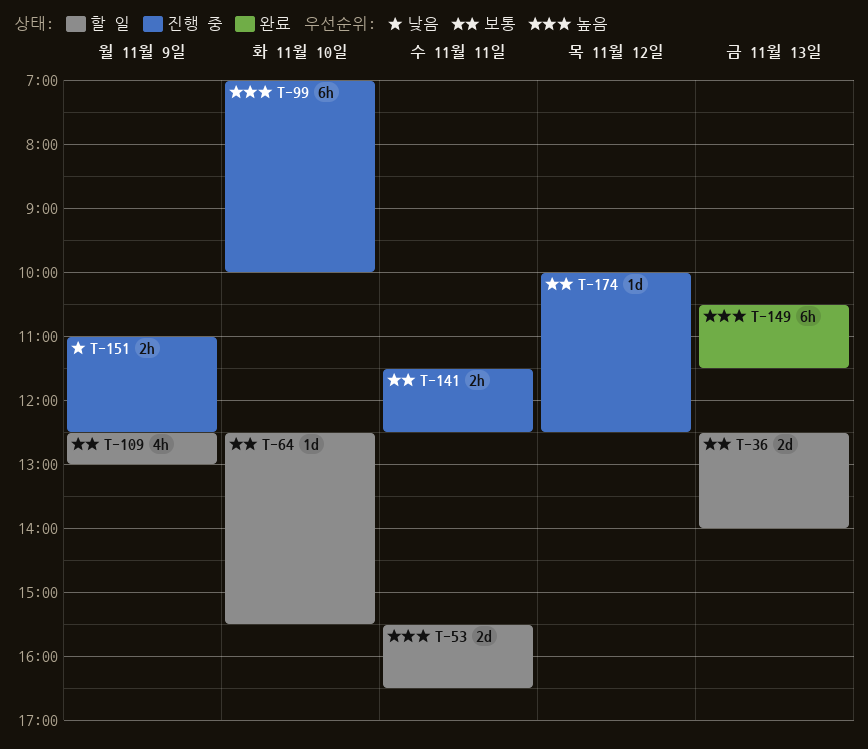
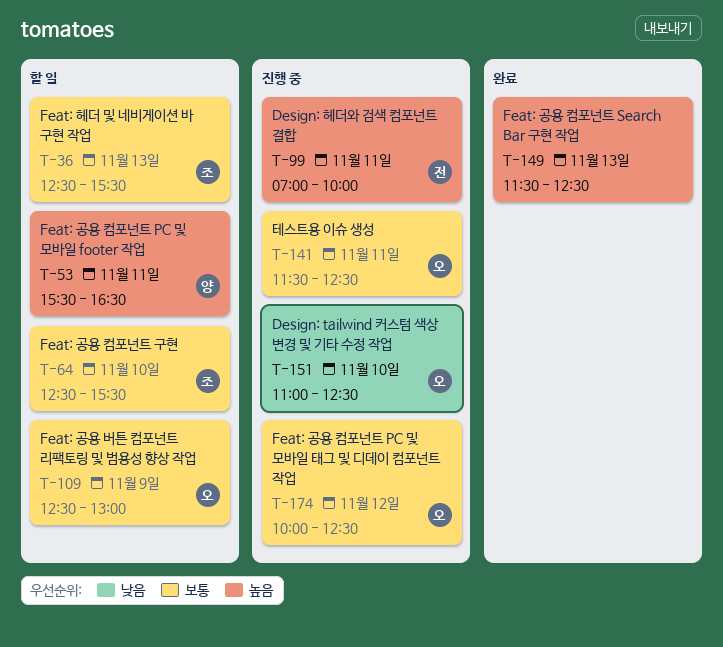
T-36, ends: 14:00 -> 15:30
T-99, day: Nov 10 -> Nov 11
T-149, begins: 10:30 -> 11:30
T-149, ends: 11:30 -> 12:30
T-151, day: Nov 9 -> Nov 10

